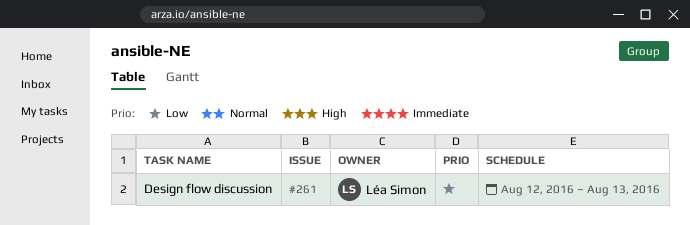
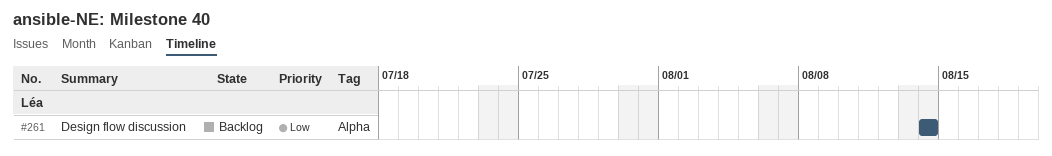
#261, start: Aug 12 -> Aug 14
#261, due: Aug 13 -> Aug 14

